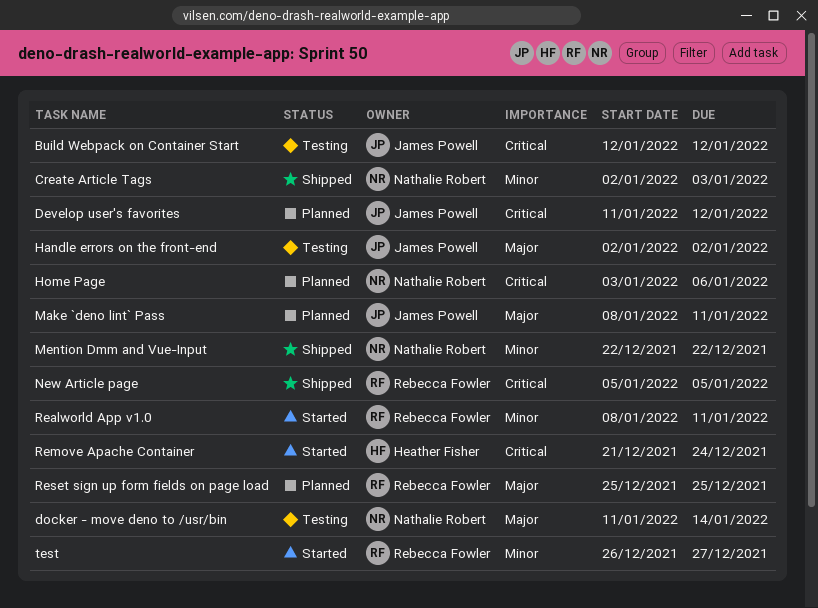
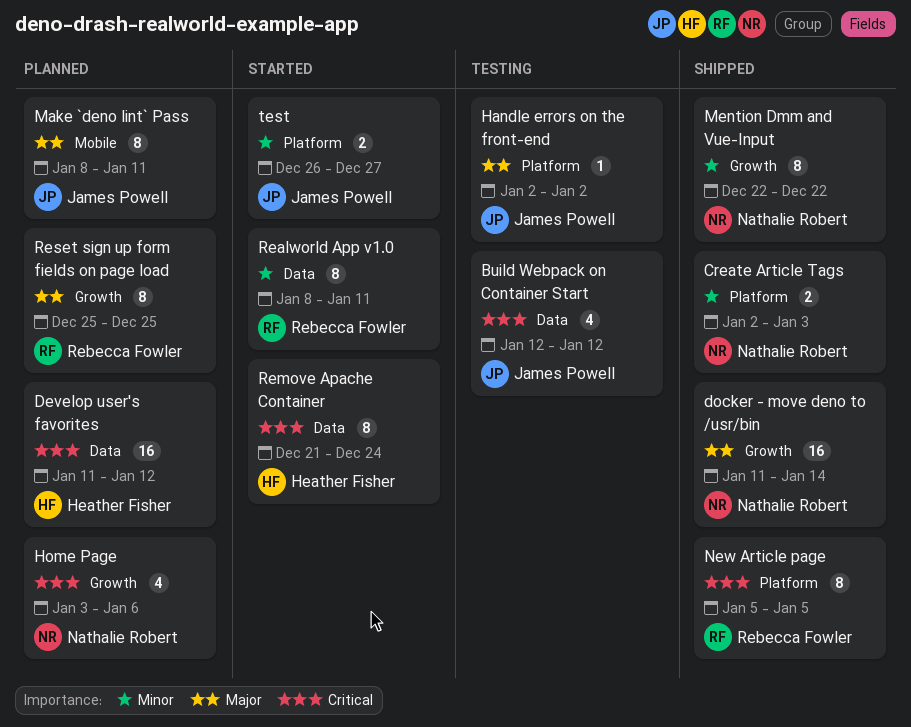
Develop user's favorites, owner: James Powell -> Heather Fisher
docker - move deno to /usr/bin, status: Testing -> Shipped
test, owner: Rebecca Fowler -> James Powell

